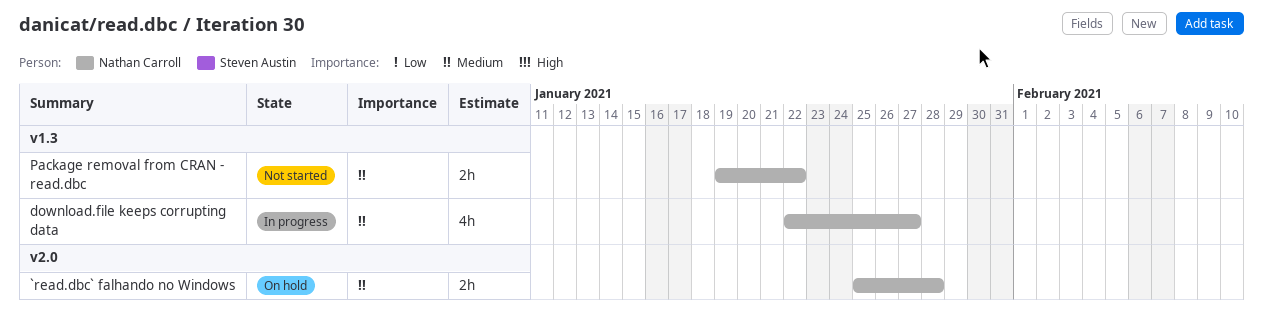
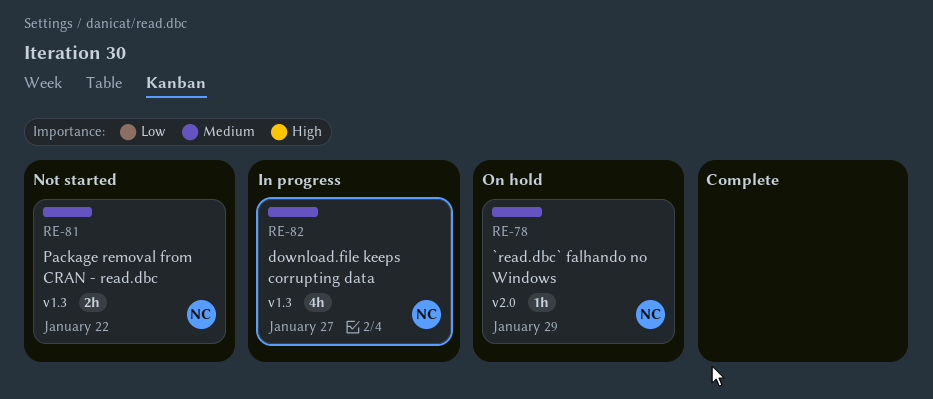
`read.dbc` falhando no Windows, estimate: 2h -> 1h
`read.dbc` falhando no Windows, due: Jan 28 -> Jan 29

